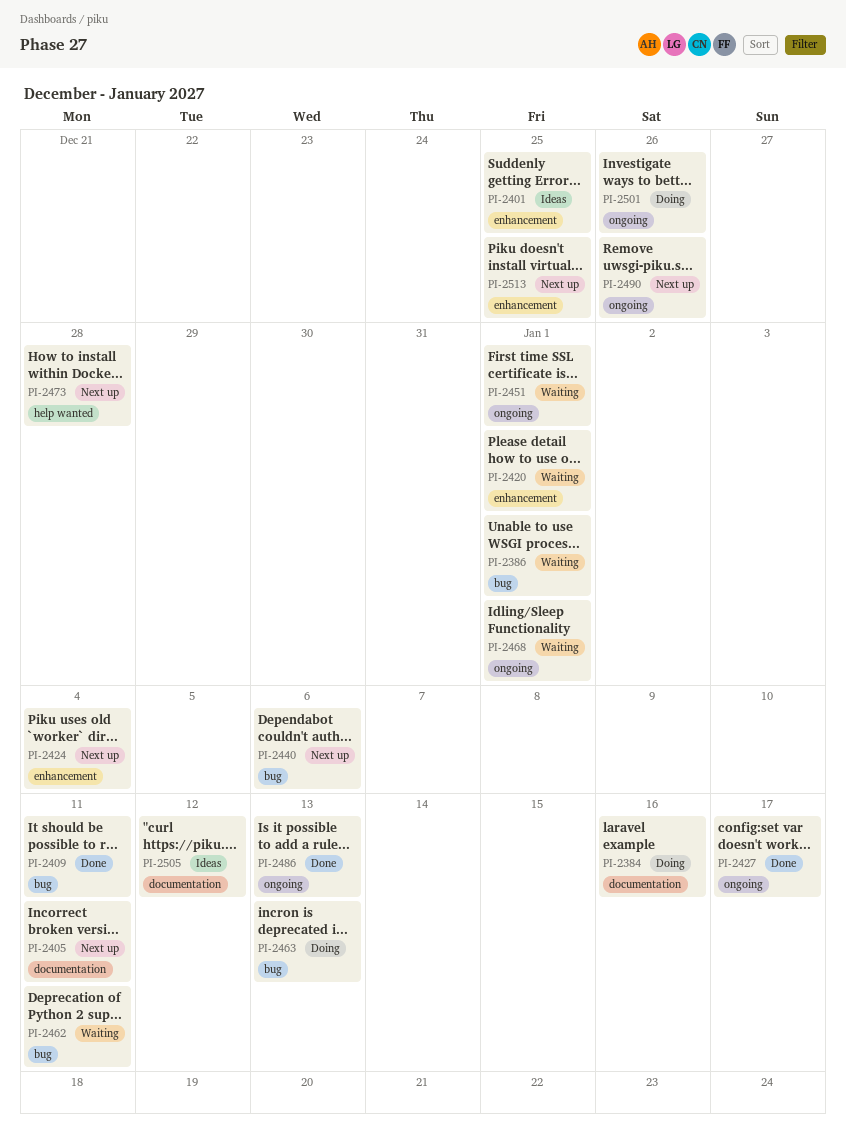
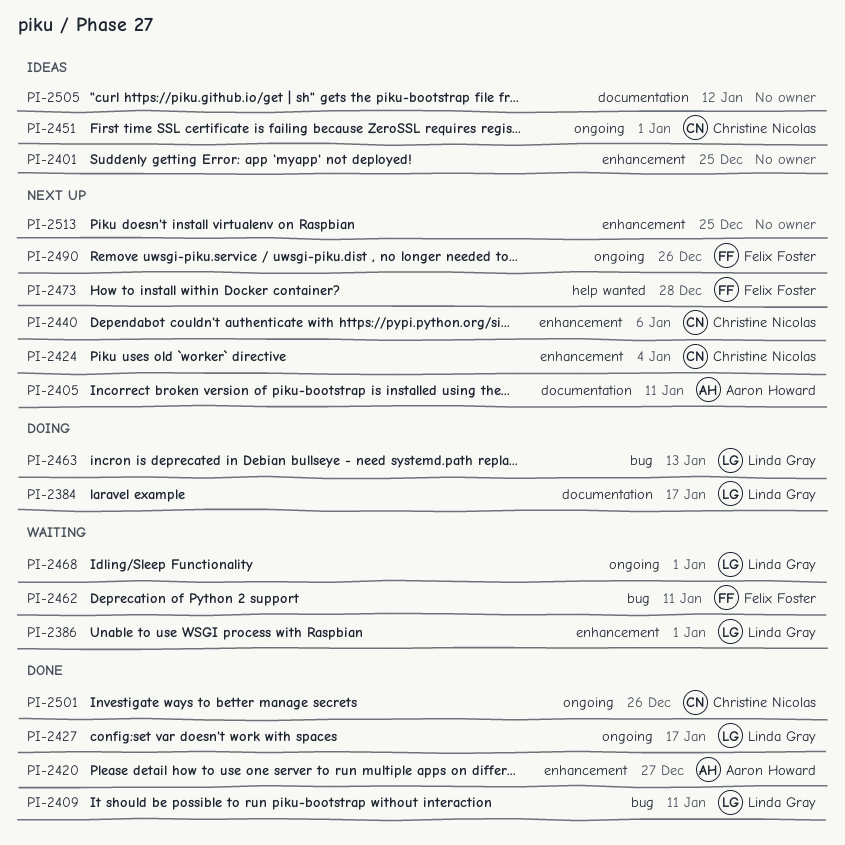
PI-2384, due: Jan 16 -> Jan 17
PI-2386, label: bug -> enhancement
PI-2420, status: Waiting -> Done
PI-2420, due: Jan 1 -> Dec 27
PI-2440, label: bug -> enhancement
PI-2451, status: Waiting -> Ideas
PI-2486: present -> none
PI-2501, status: Doing -> Done

